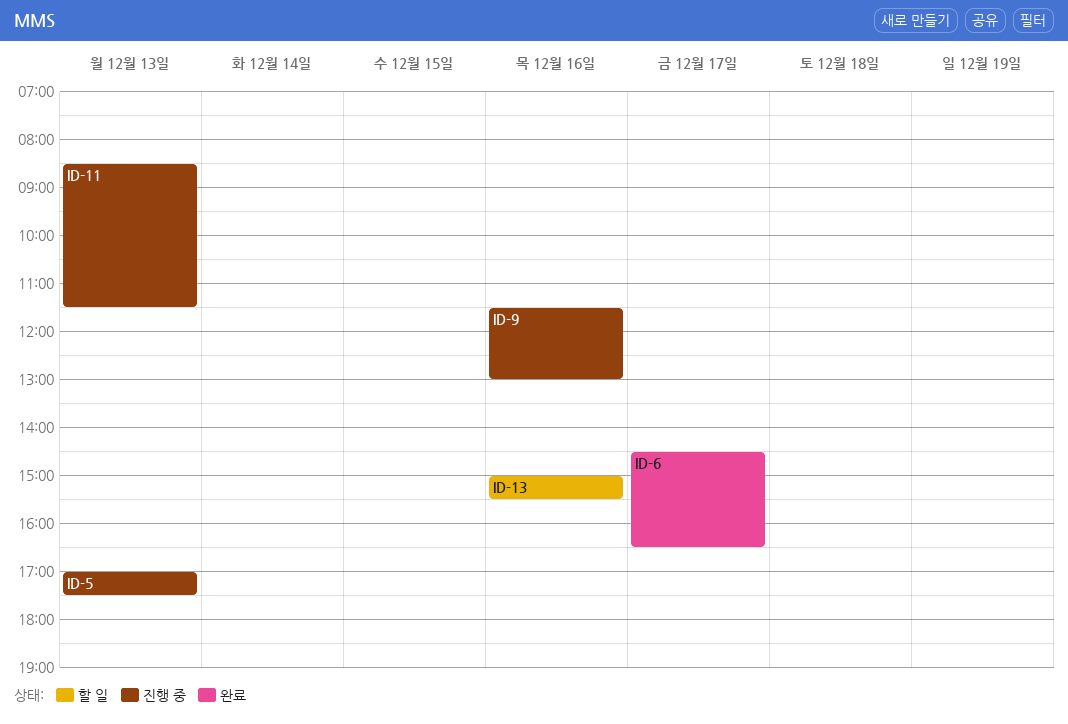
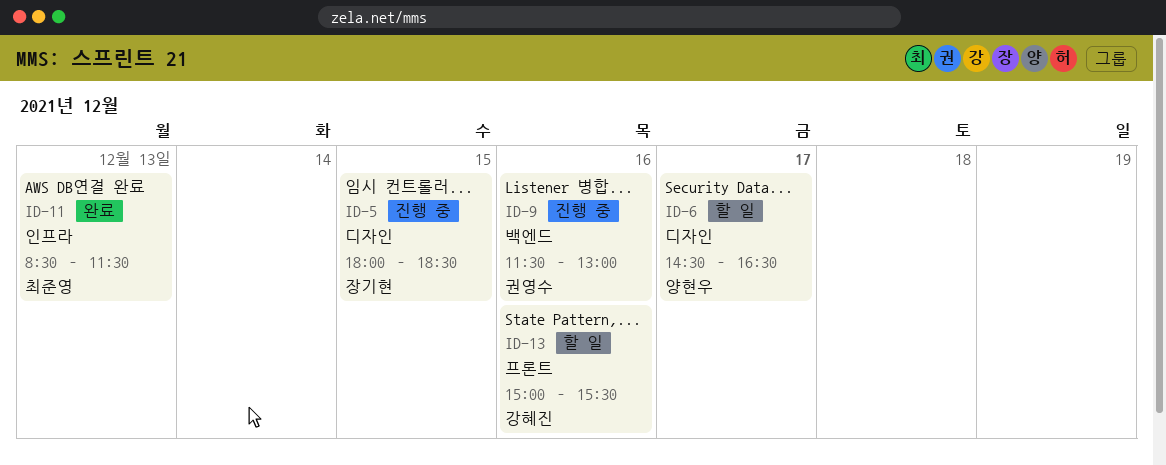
ID-5, day: Dec 13 -> Dec 15
ID-5, begins: 17:00 -> 18:00
ID-5, ends: 17:30 -> 18:30
ID-6, status: 완료 -> 할 일
ID-11, status: 진행 중 -> 완료

